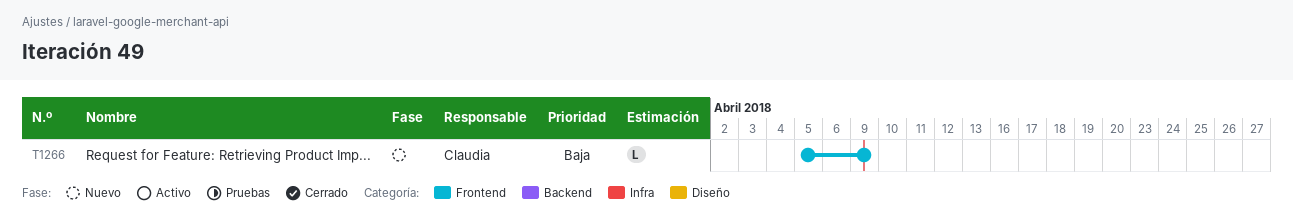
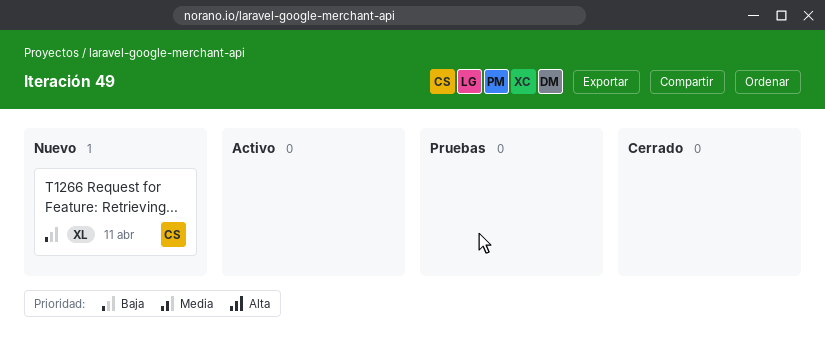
T1266, estimate: L -> XL
T1266, due: Apr 9 -> Apr 11

